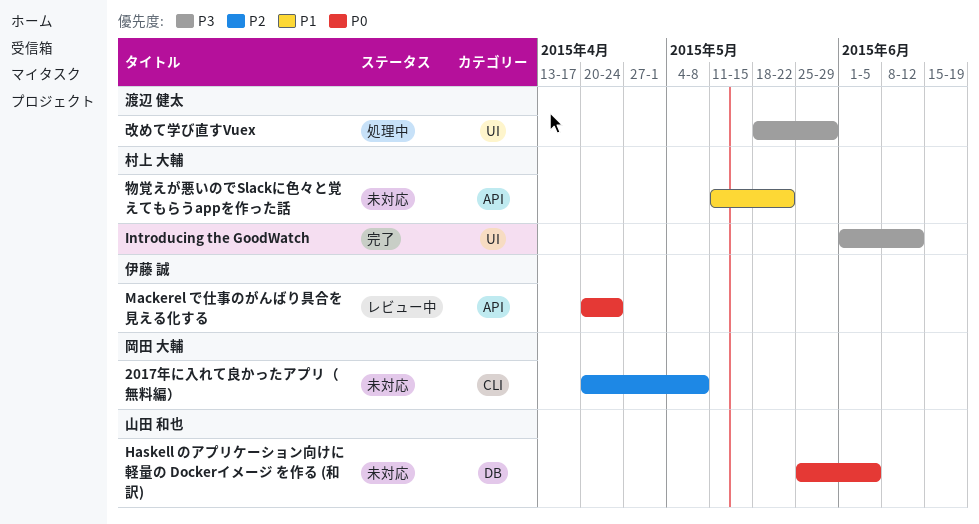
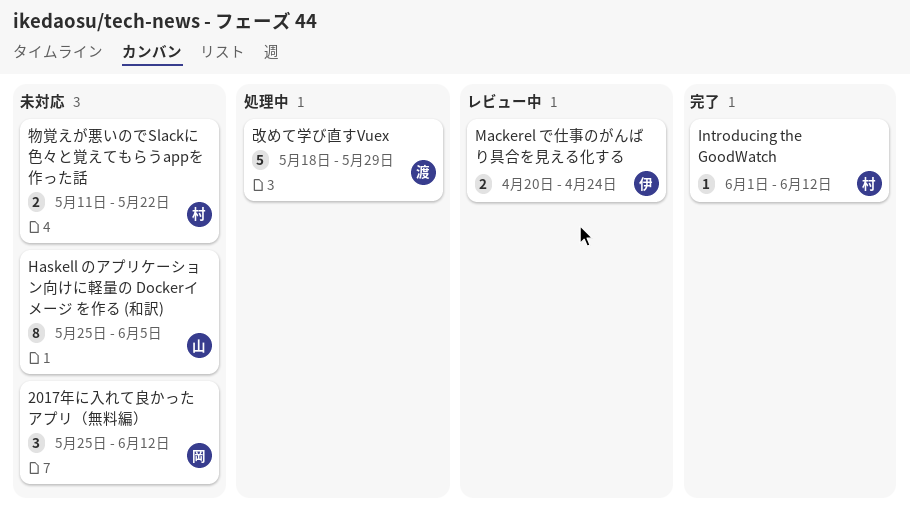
2017年に入れて良かったアプリ（無料編）, start: Apr 20 -> May 25
2017年に入れて良かったアプリ（無料編）, due: May 8 -> Jun 12

